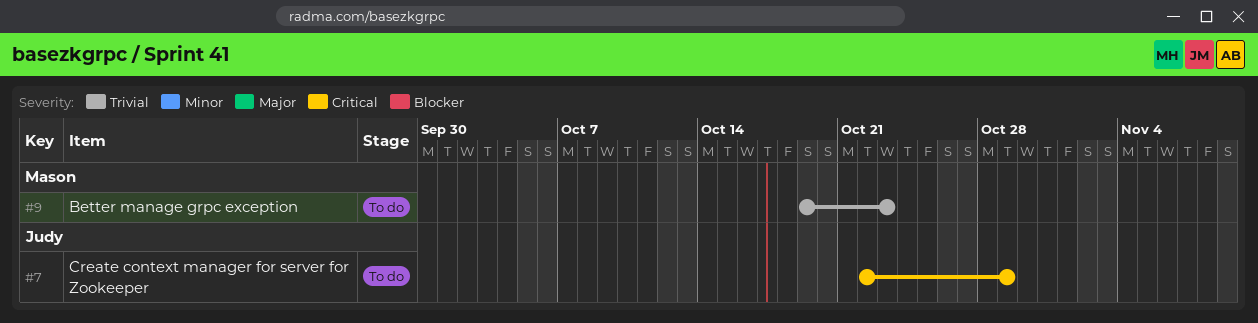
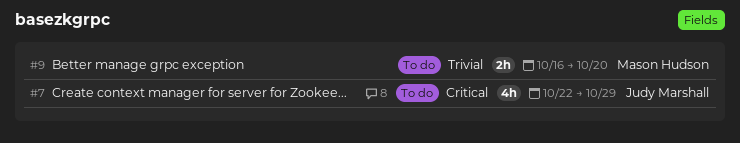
#9, start: Oct 19 -> Oct 16
#9, due: Oct 23 -> Oct 20

